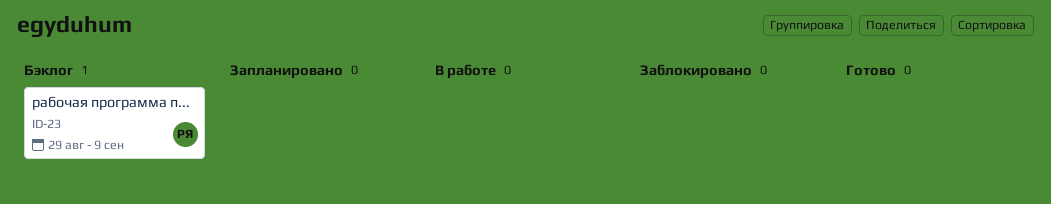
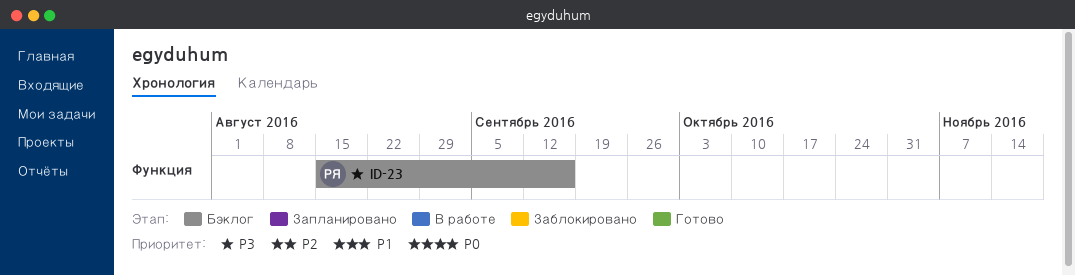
ID-23, start: Aug 29 -> Aug 15
ID-23, due: Sep 9 -> Sep 16

